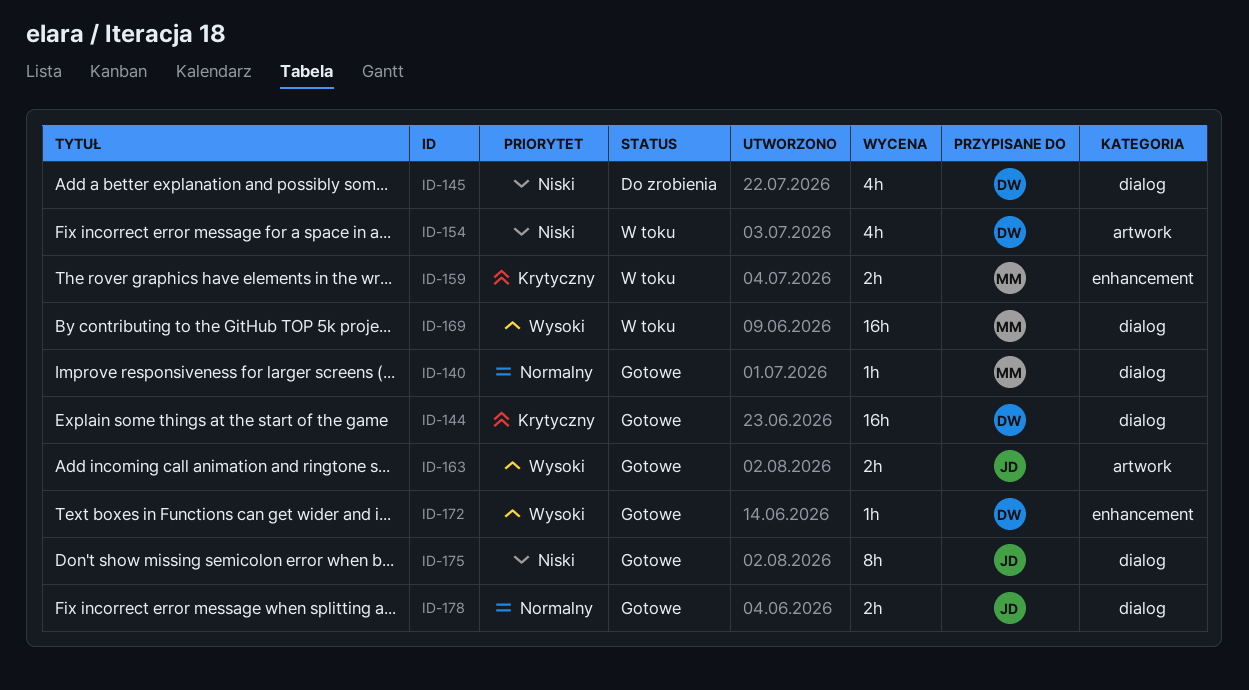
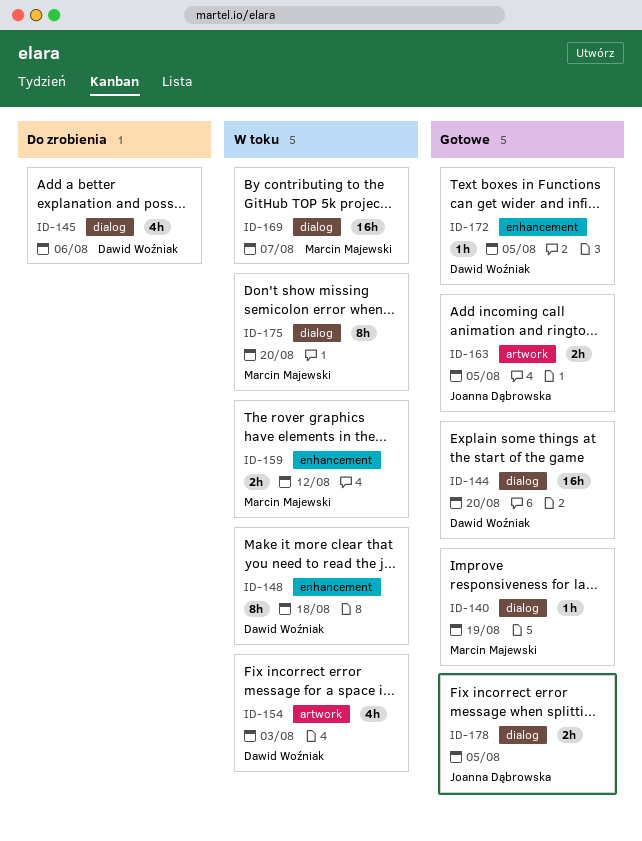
ID-148: none -> present
ID-175, status: Gotowe -> W toku
ID-175, owner: Joanna Dąbrowska -> Marcin Majewski

